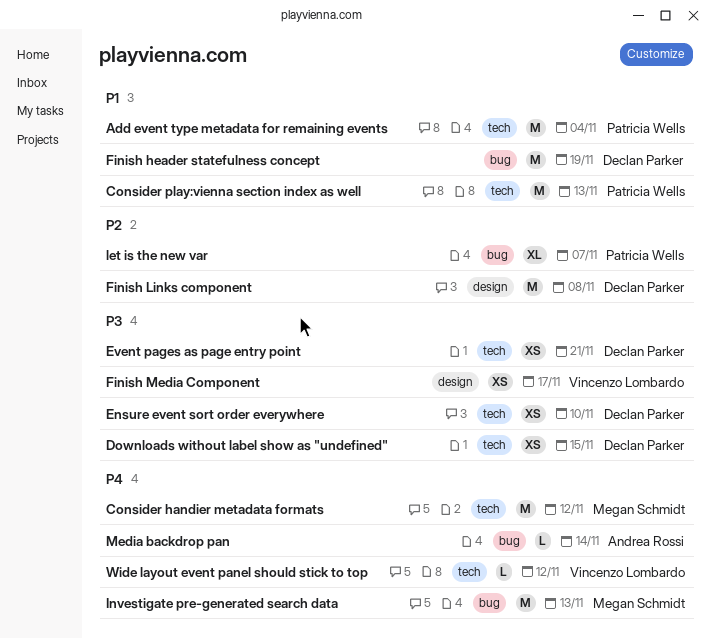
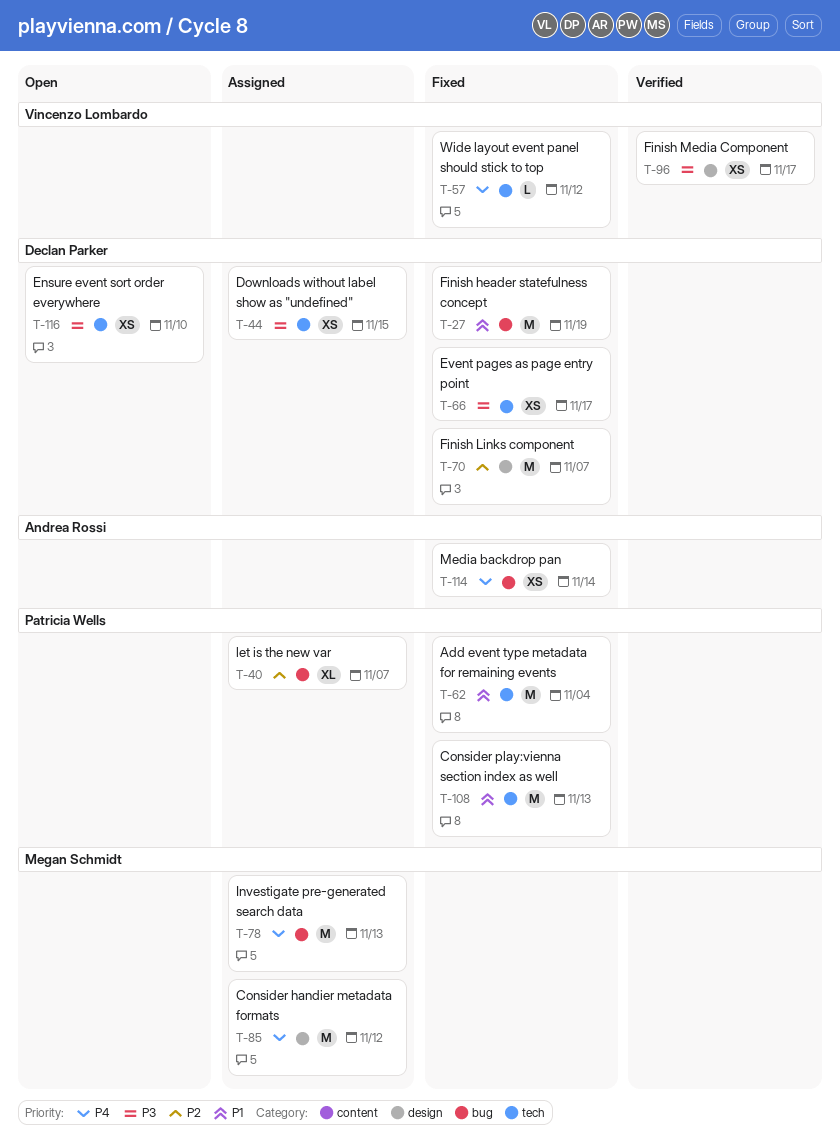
Consider handier metadata formats, label: tech -> design
Event pages as page entry point, due: Nov 21 -> Nov 17
Finish Links component, due: Nov 8 -> Nov 7
Media backdrop pan, estimate: L -> XS

